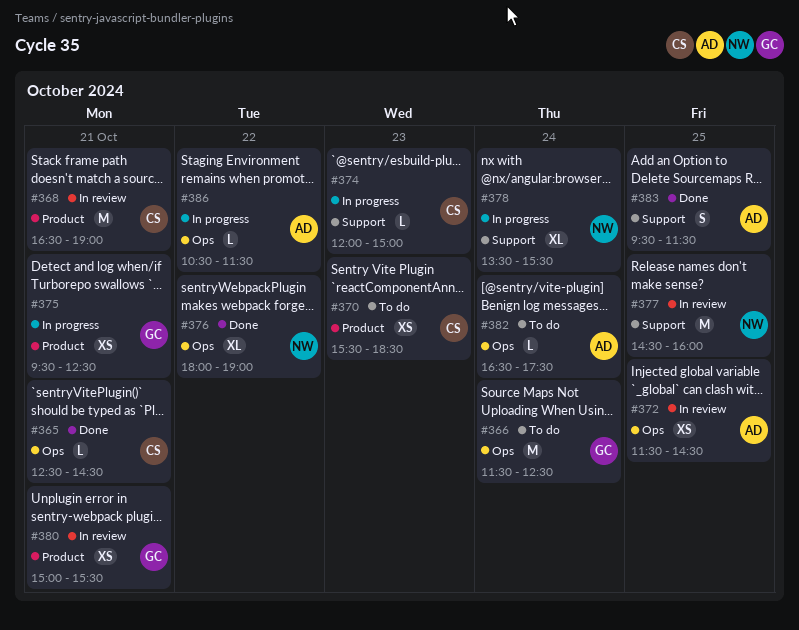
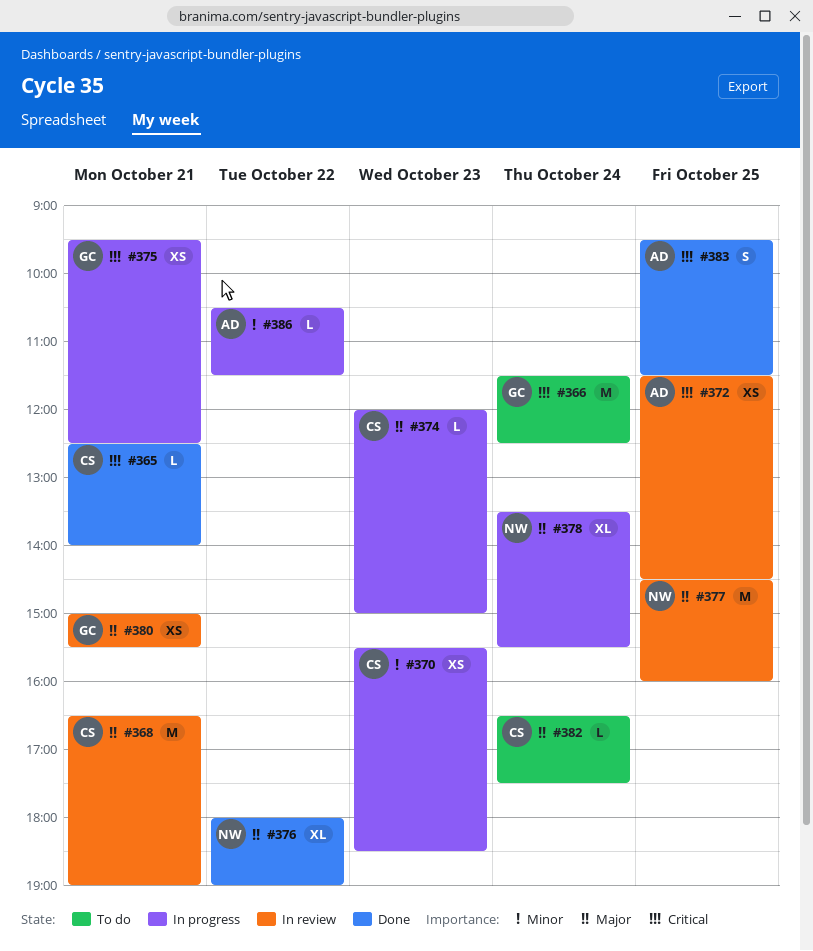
#365, ends: 14:30 -> 14:00
#370, status: To do -> In progress
#382, owner: AD -> CS

